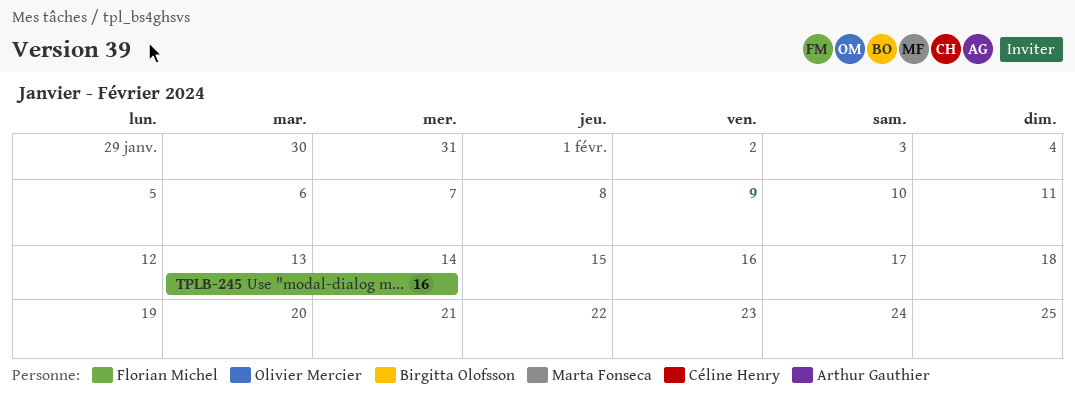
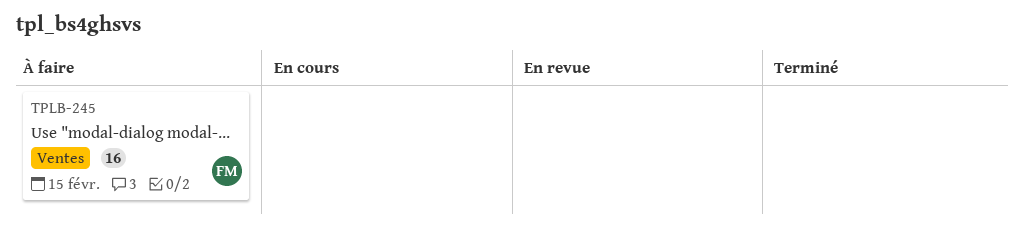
TPLB-245, due: Feb 14 -> Feb 15

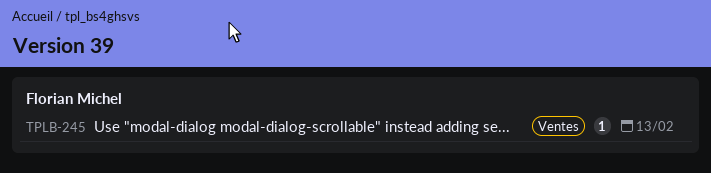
TPLB-245, estimate: 16 -> 1
TPLB-245, due: Feb 15 -> Feb 13

